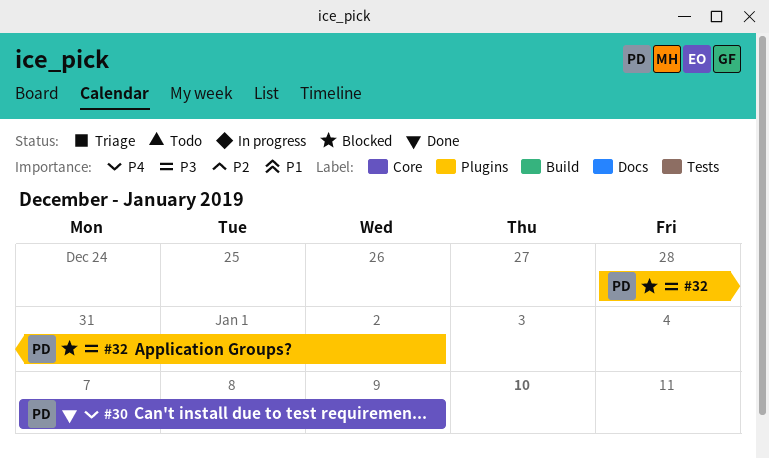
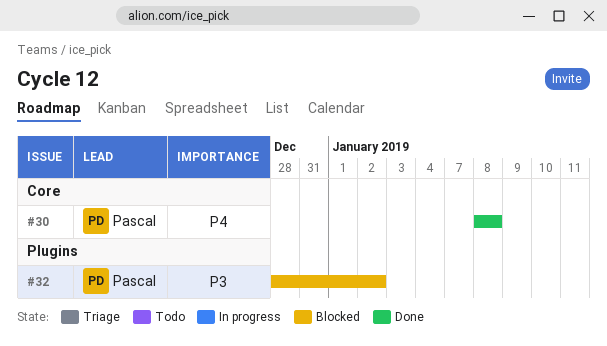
#30, start: Jan 7 -> Jan 8
#30, due: Jan 9 -> Jan 8

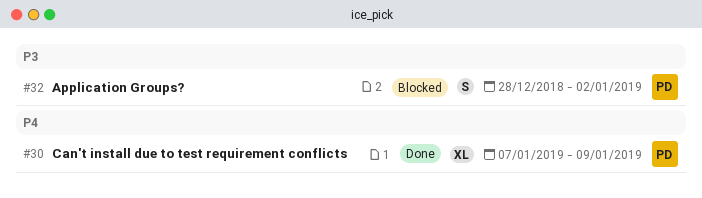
#30, start: Jan 8 -> Jan 7
#30, due: Jan 8 -> Jan 9

